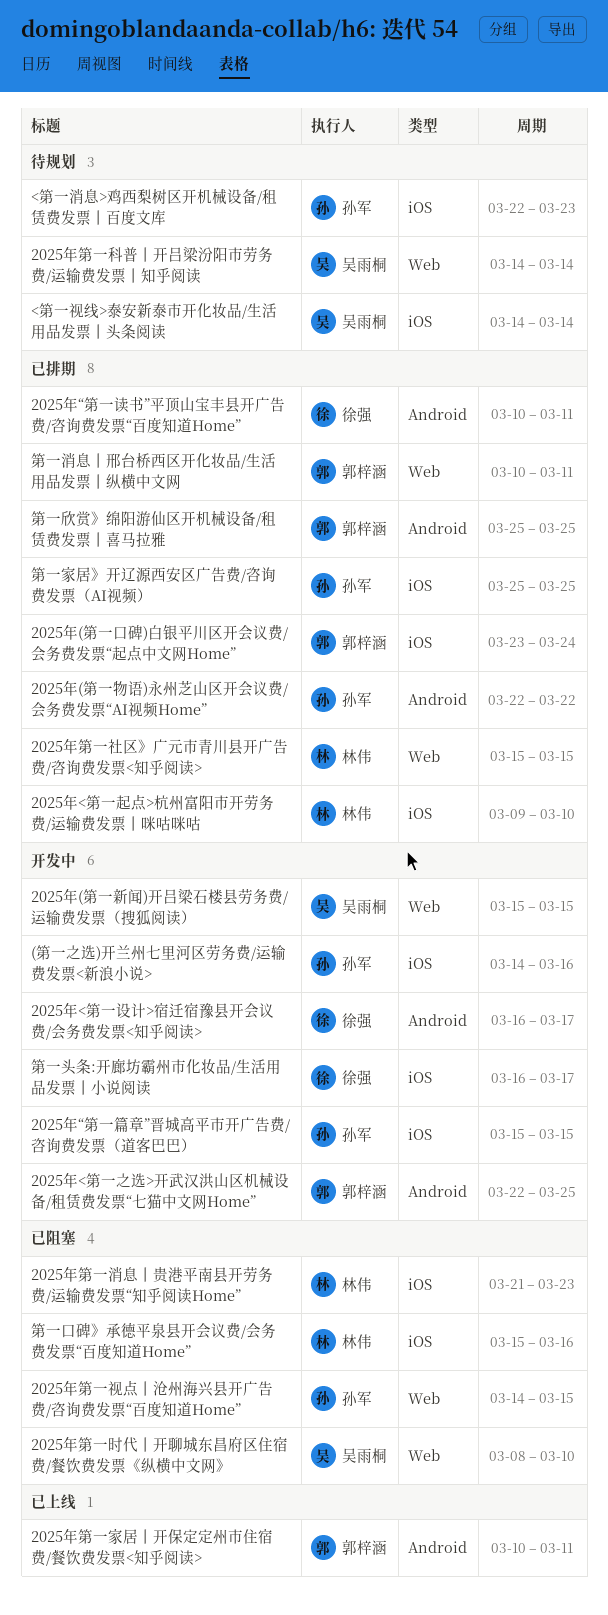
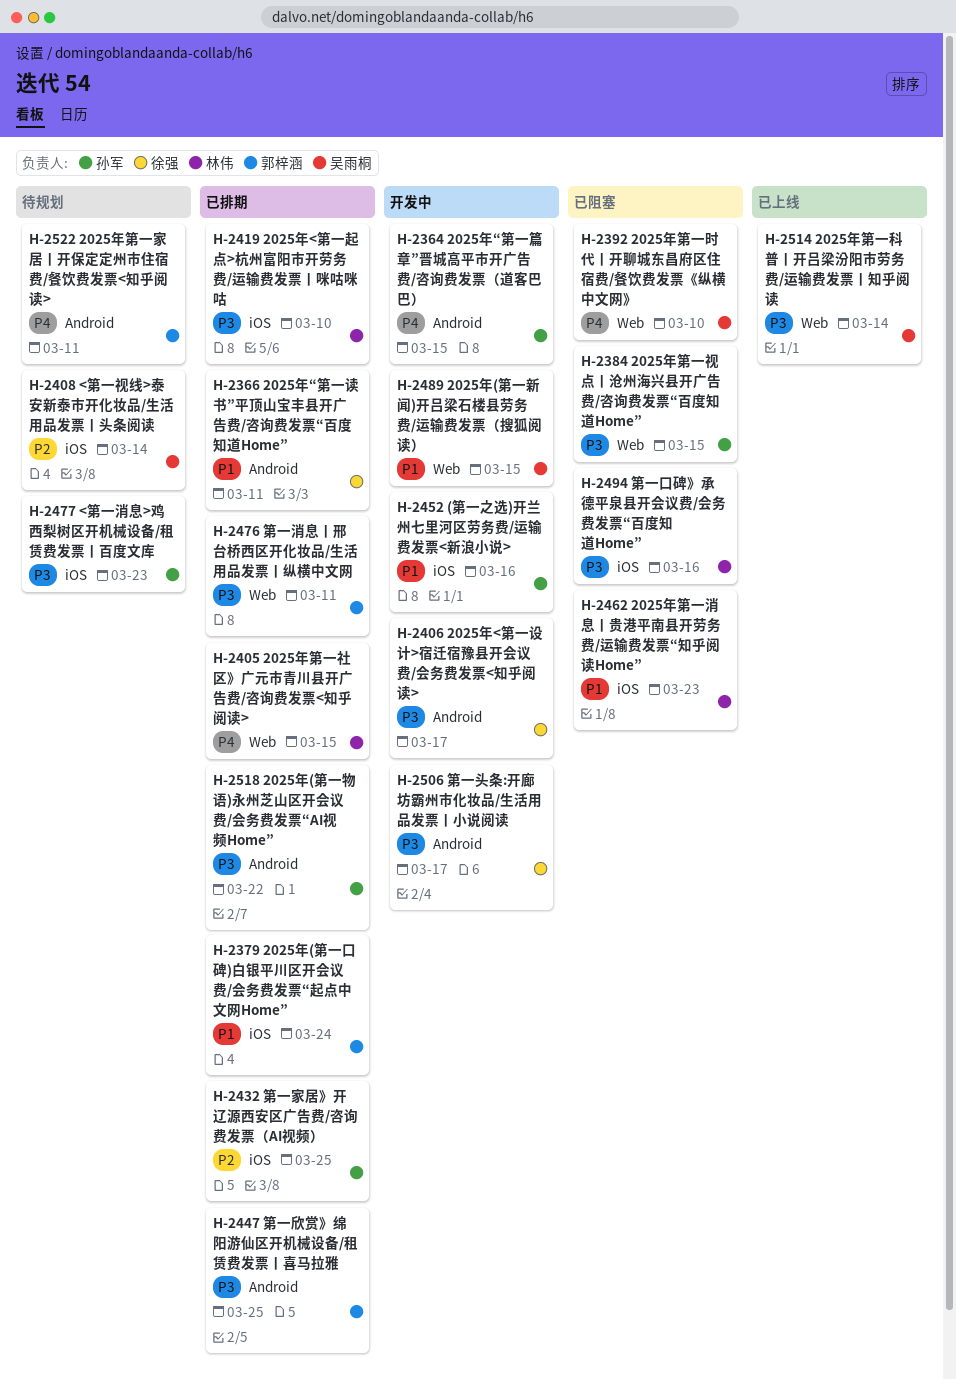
2025年<第一之选>开武汉洪山区机械设备/租赁费发票“七猫中文网Home”: present -> none
2025年“第一篇章”晋城高平市开广告费/咨询费发票（道客巴巴）, label: iOS -> Android
2025年第一家居丨开保定定州市住宿费/餐饮费发票<知乎阅读>, status: 已上线 -> 待规划
2025年第一科普丨开吕梁汾阳市劳务费/运输费发票丨知乎阅读, status: 待规划 -> 已上线
第一头条:开廊坊霸州市化妆品/生活用品发票丨小说阅读, label: iOS -> Android

